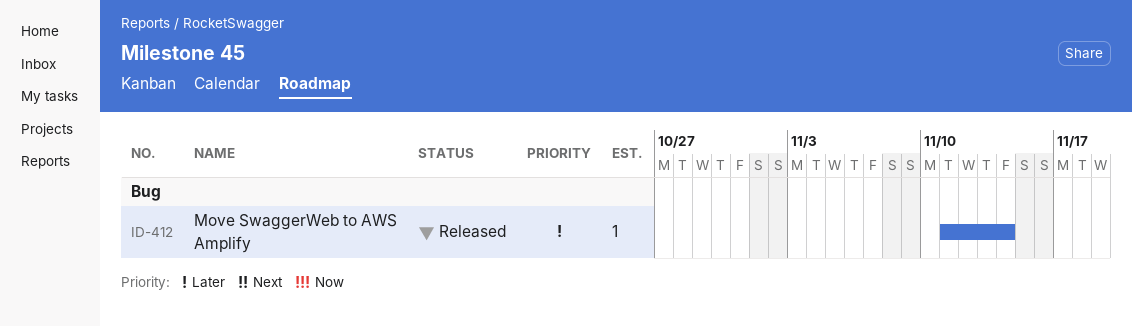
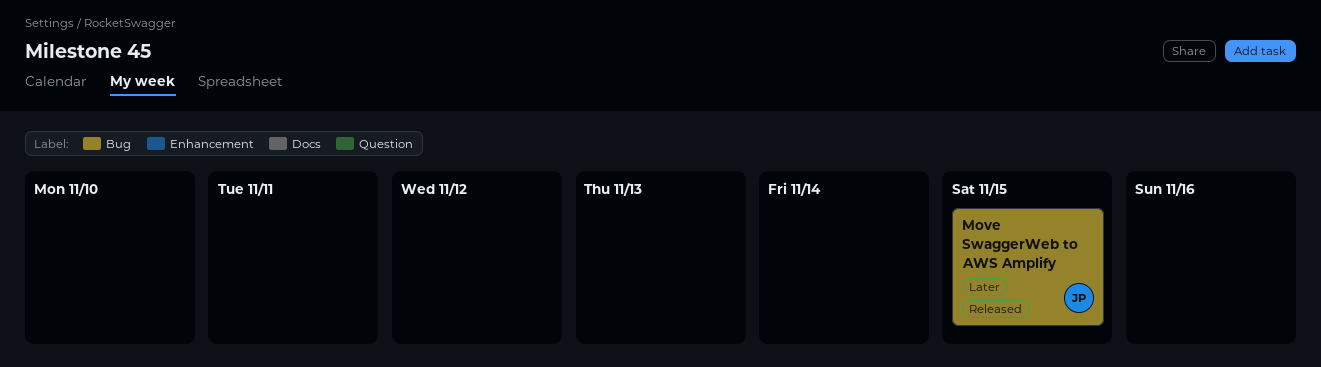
Move SwaggerWeb to AWS Amplify, due: Nov 14 -> Nov 15

